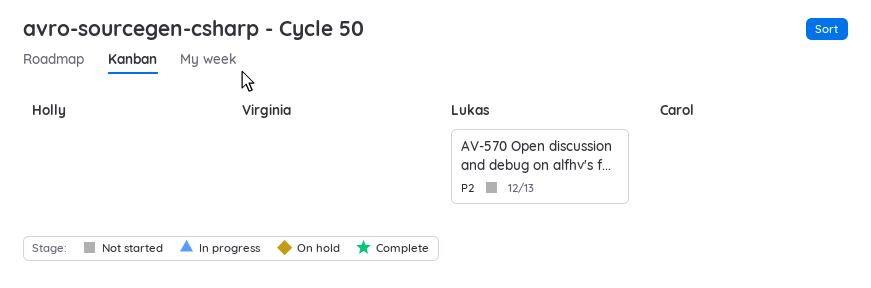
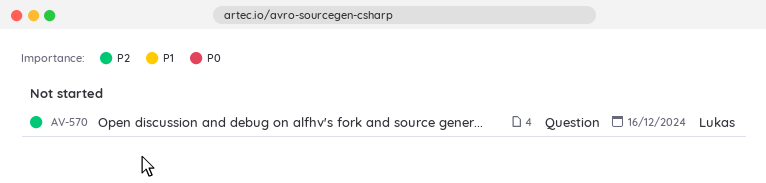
AV-570, due: Dec 13 -> Dec 16

